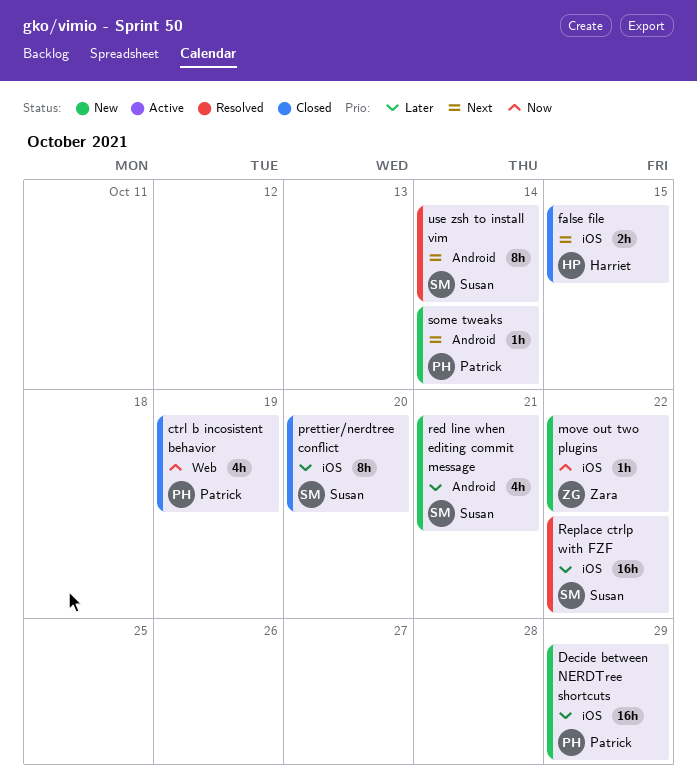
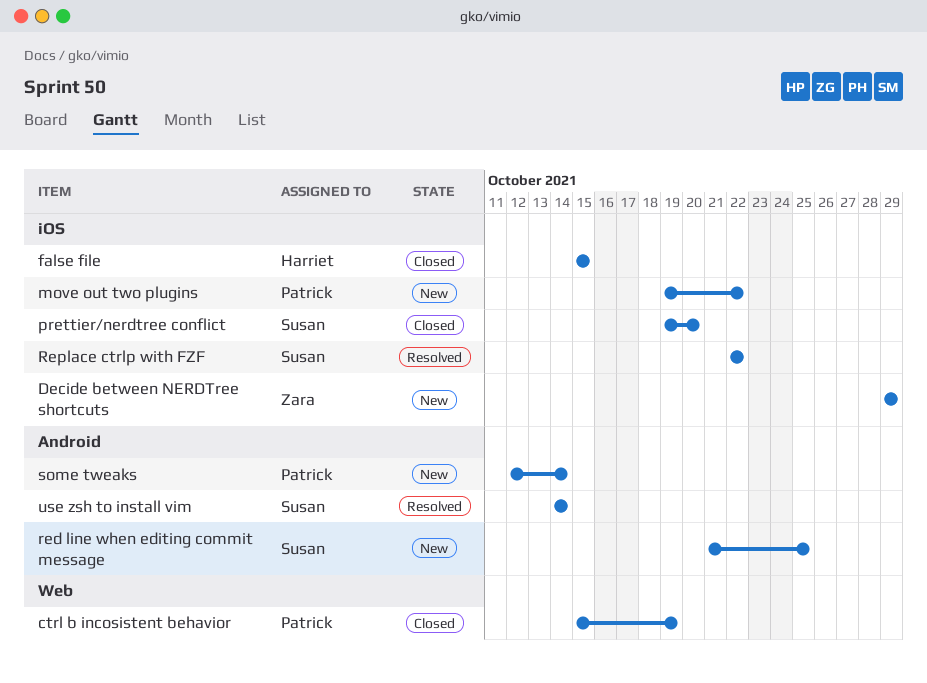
Decide between NERDTree shortcuts, owner: Patrick -> Zara
move out two plugins, owner: Zara -> Patrick
red line when editing commit message, due: Oct 21 -> Oct 25

